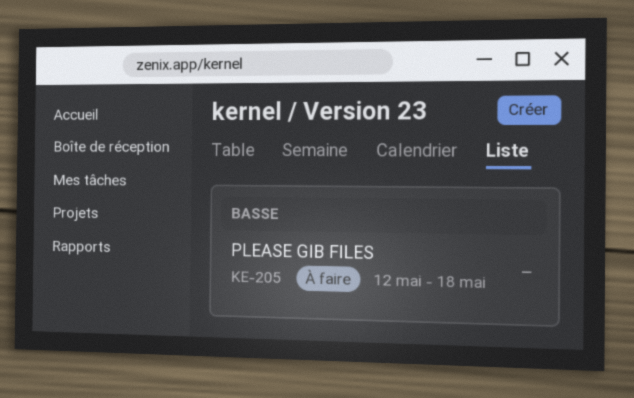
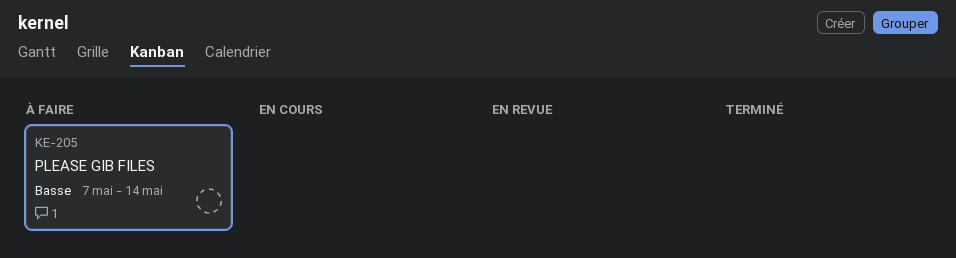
KE-205, start: May 12 -> May 7
KE-205, due: May 18 -> May 14

